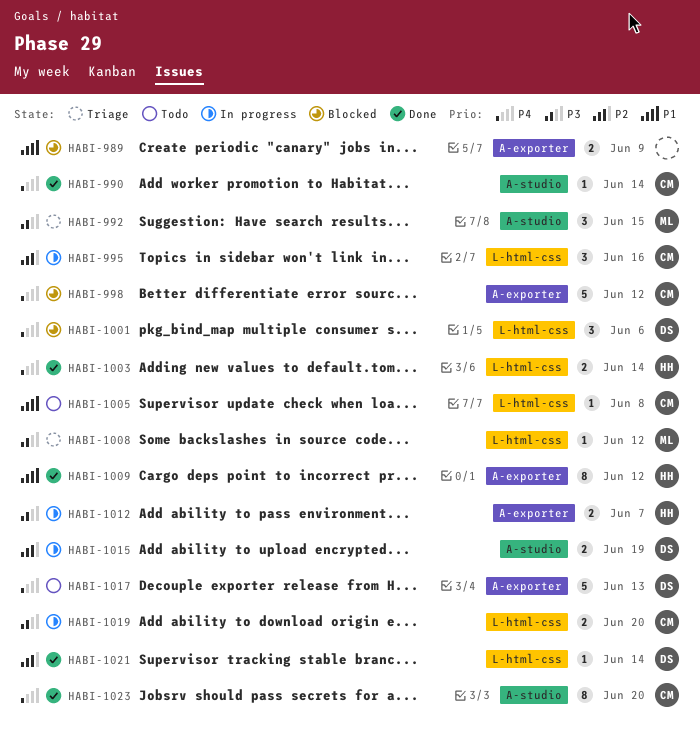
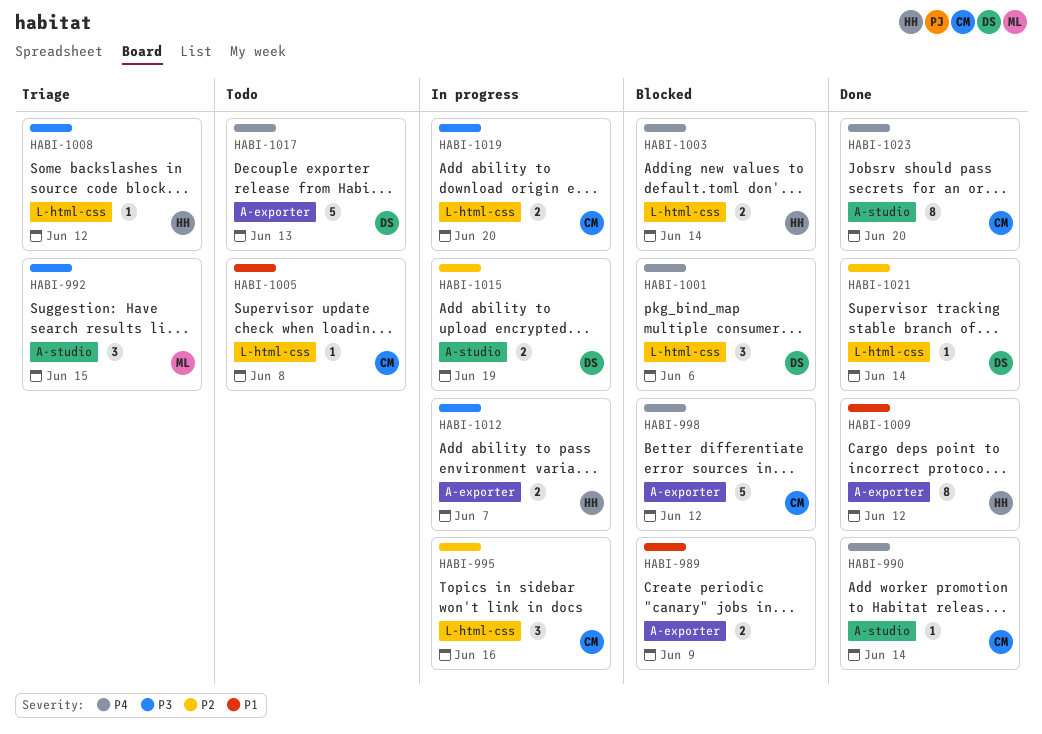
HABI-1003, status: Done -> Blocked
HABI-1008, owner: ML -> HH

